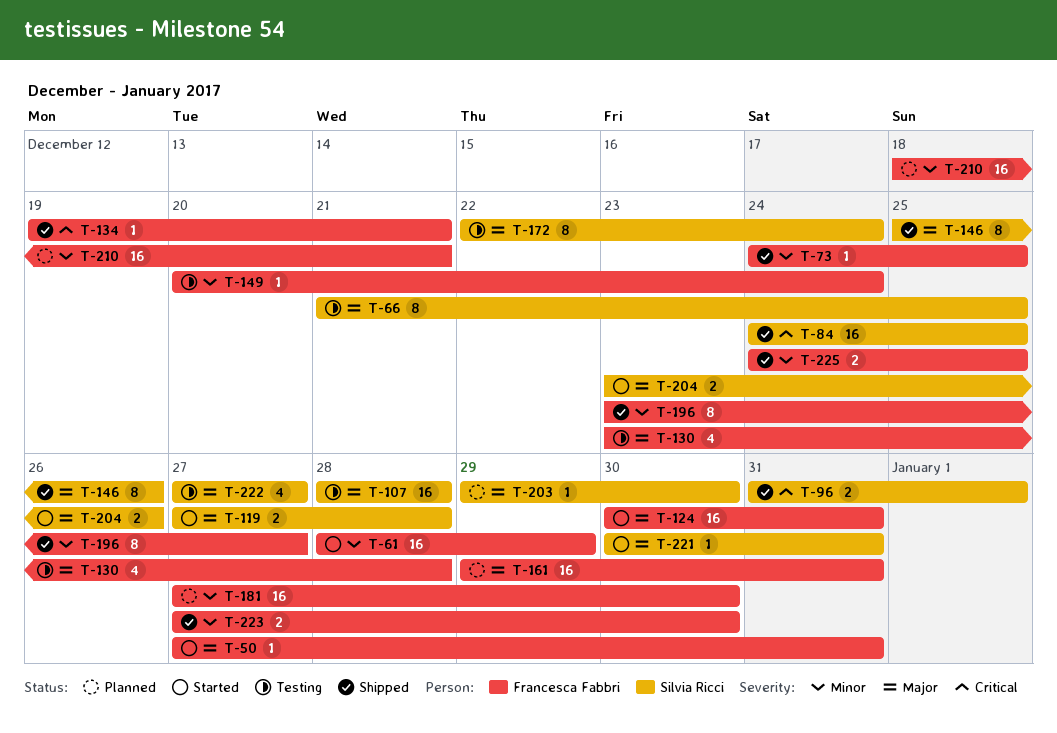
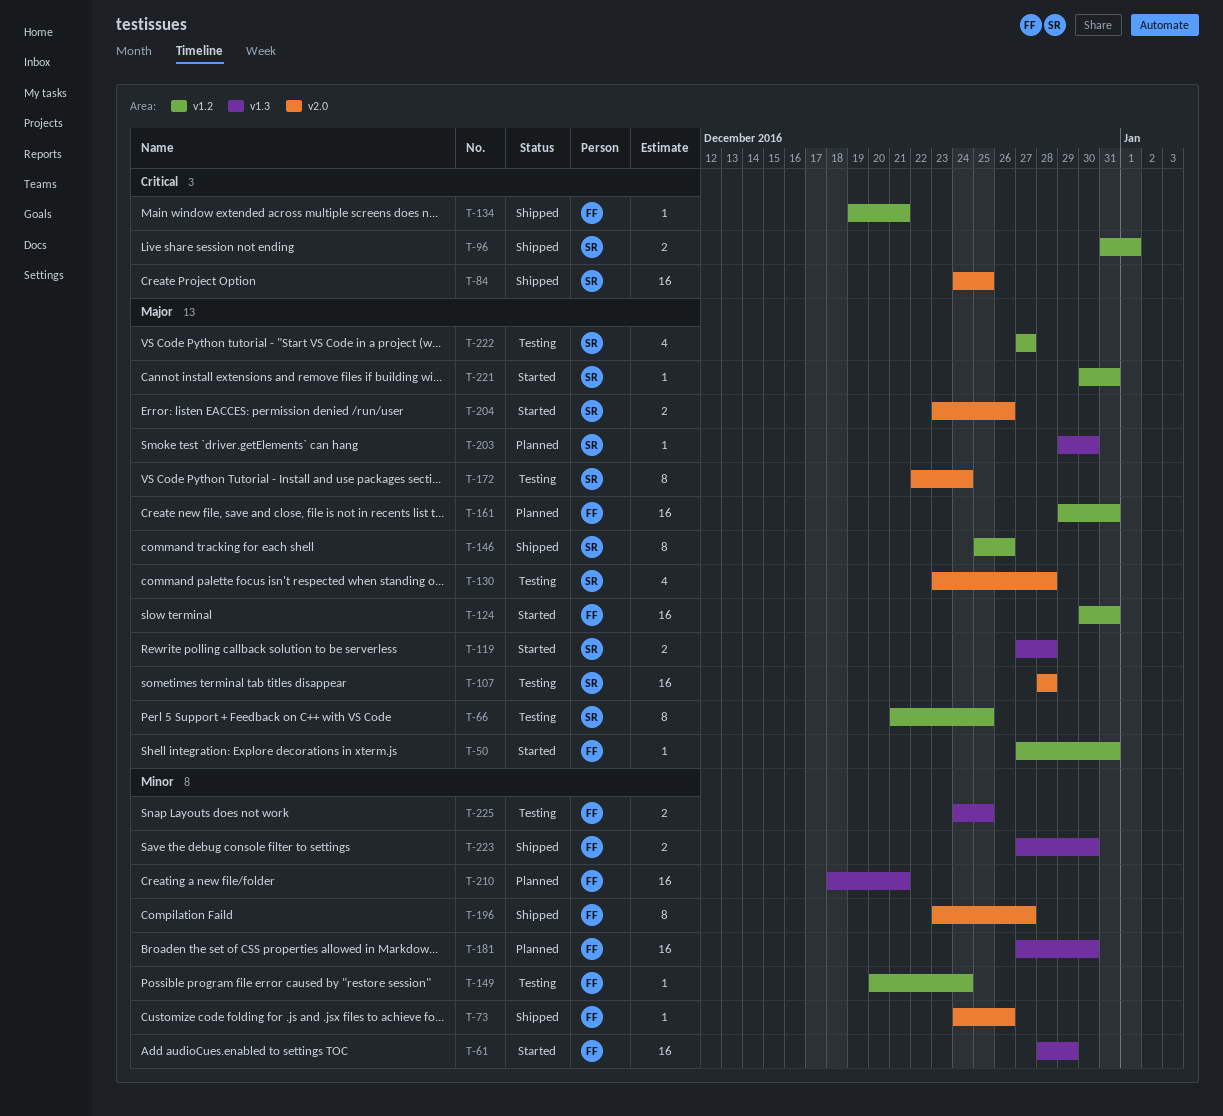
T-73, due: Dec 25 -> Dec 26
T-130, owner: Francesca Fabbri -> Silvia Ricci
T-225, status: Shipped -> Testing

